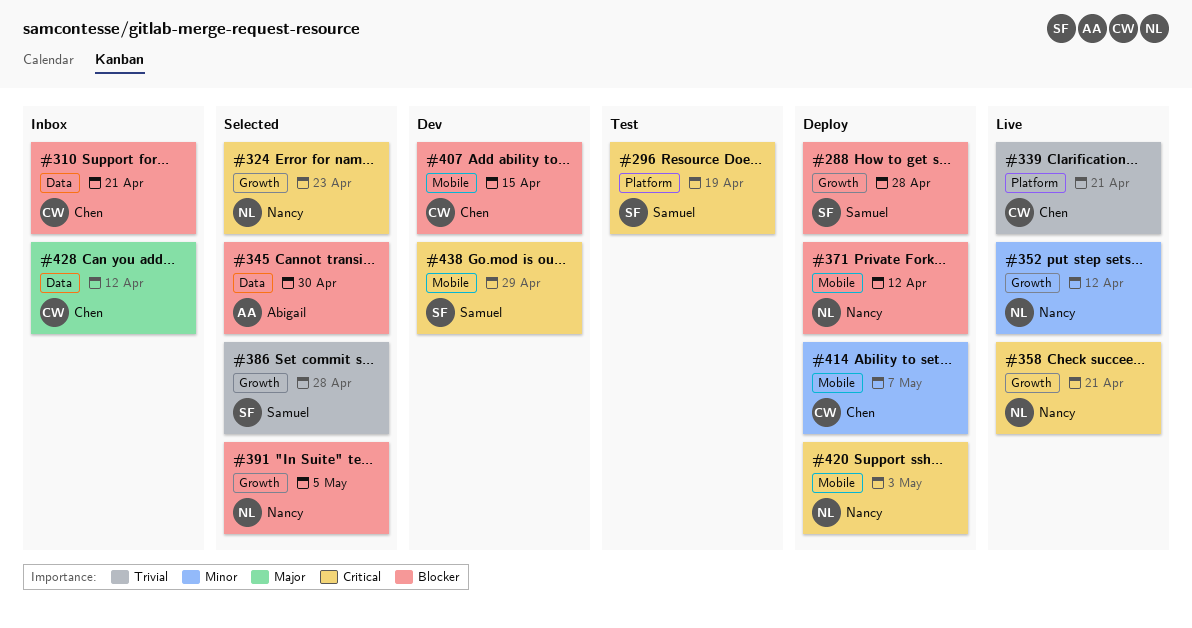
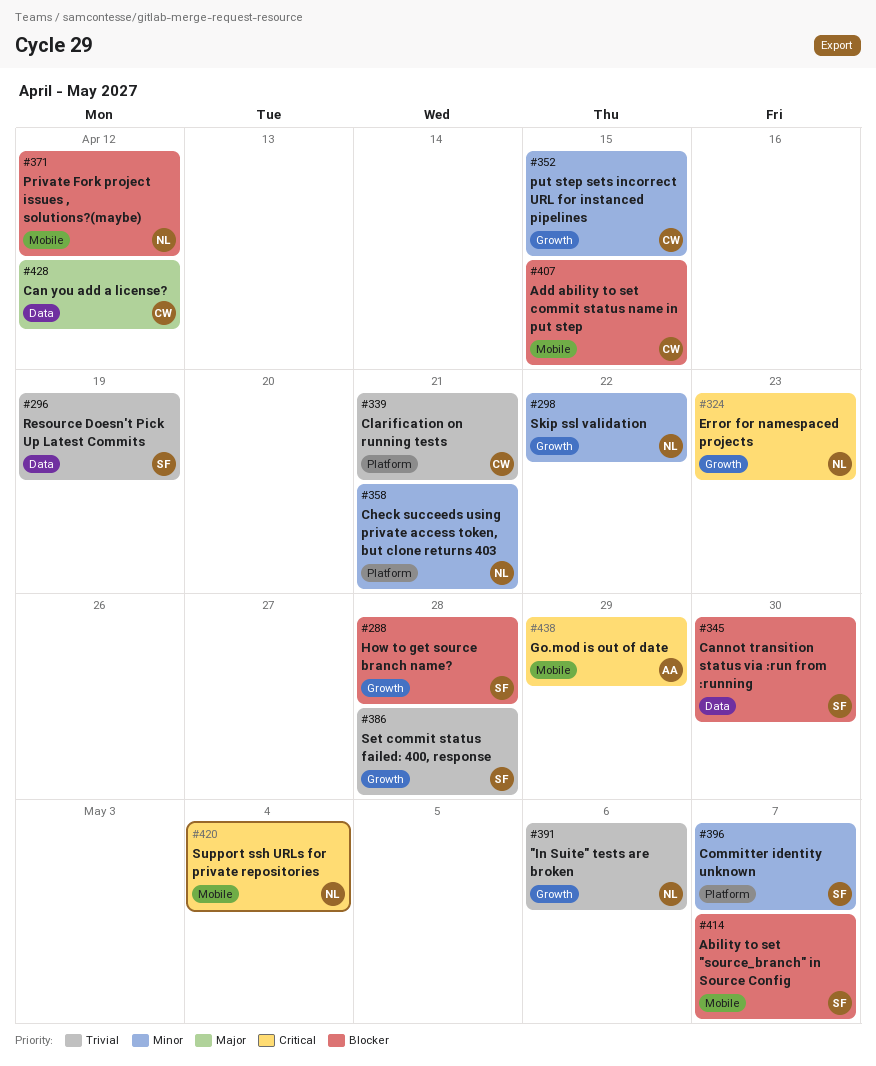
#296, priority: Critical -> Trivial
#296, label: Platform -> Data
#298: none -> present
#310: present -> none
#345, owner: Abigail -> Samuel
#352, owner: Nancy -> Chen
#352, due: Apr 12 -> Apr 15
#358, priority: Critical -> Minor
#358, label: Growth -> Platform
#391, priority: Blocker -> Trivial
#391, due: May 5 -> May 6
#396: none -> present
#414, owner: Chen -> Samuel
#414, priority: Minor -> Blocker
#420, due: May 3 -> May 4
#438, owner: Samuel -> Abigail

